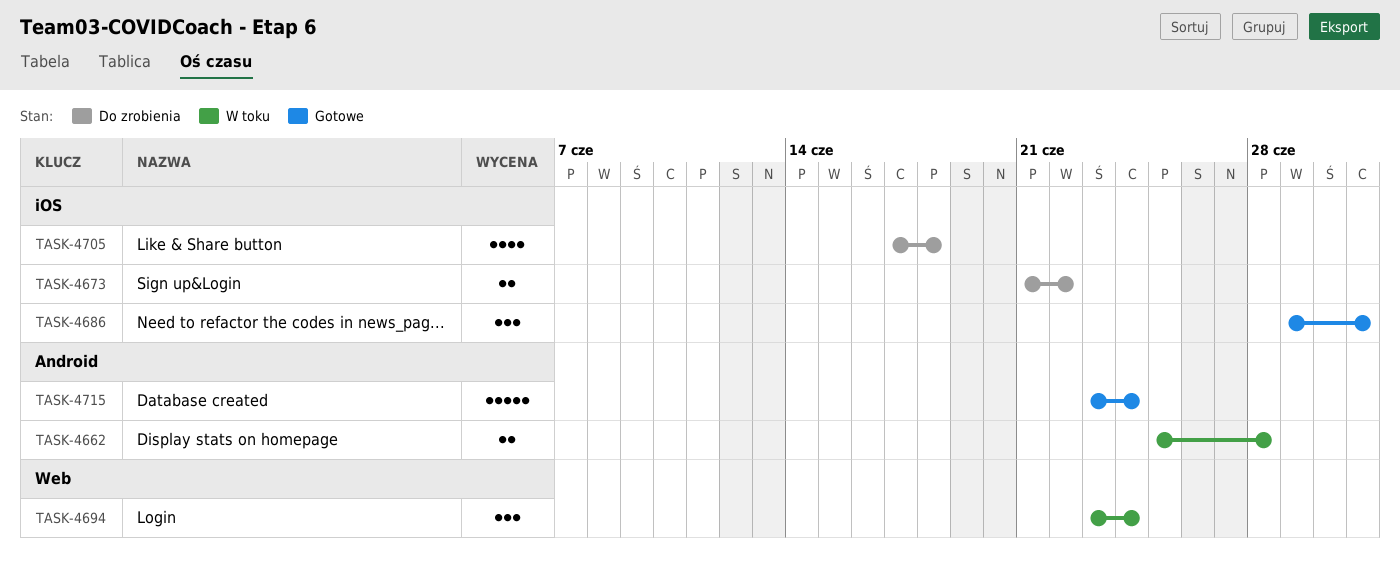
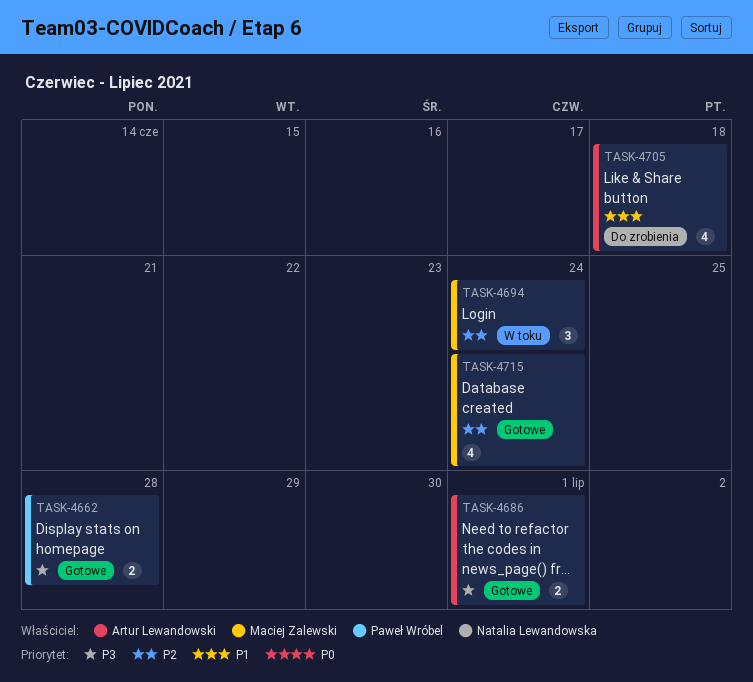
TASK-4662, status: W toku -> Gotowe
TASK-4673: present -> none
TASK-4686, estimate: 3 -> 2
TASK-4715, estimate: 5 -> 4

